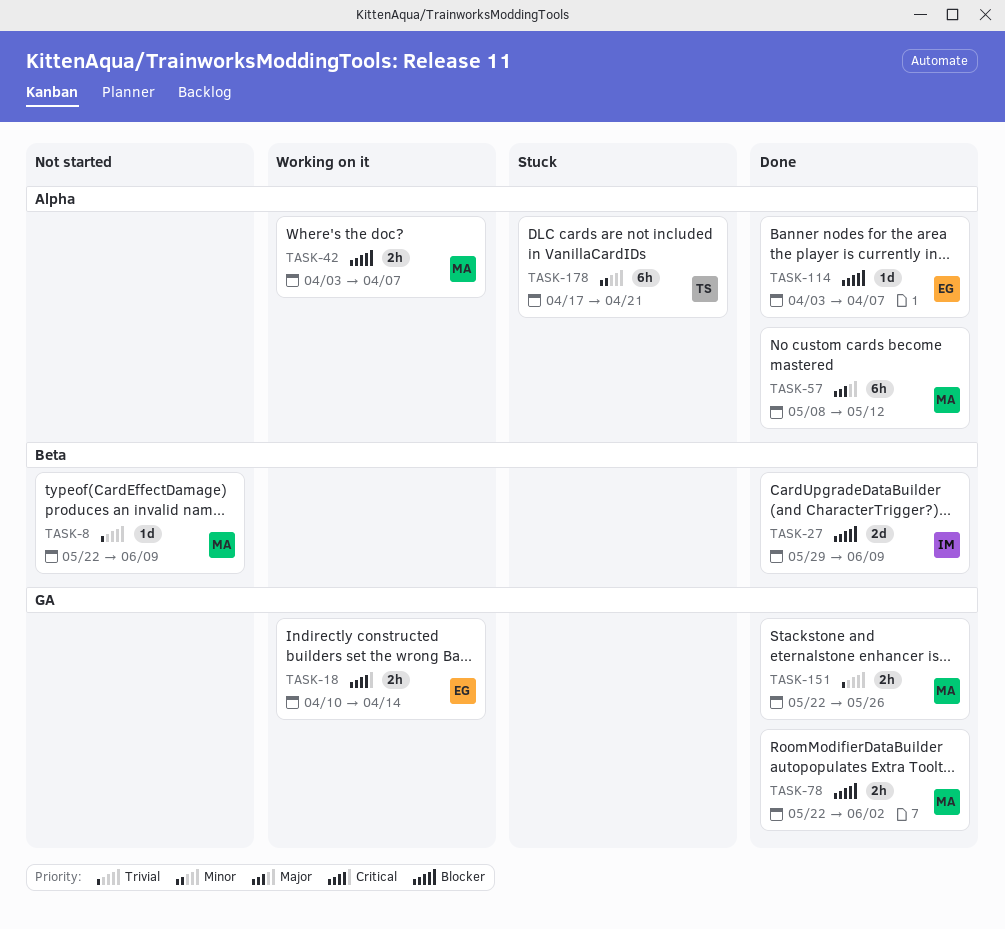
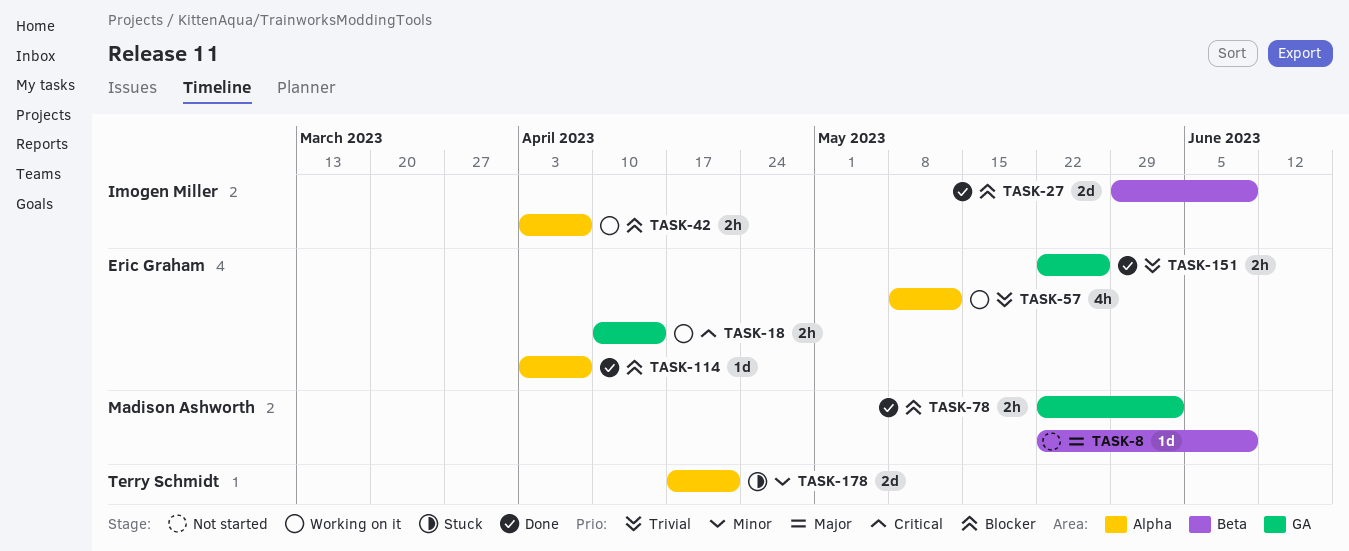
TASK-8, priority: Trivial -> Major
TASK-42, owner: Madison Ashworth -> Imogen Miller
TASK-57, status: Done -> Working on it
TASK-57, owner: Madison Ashworth -> Eric Graham
TASK-57, priority: Major -> Trivial
TASK-57, estimate: 6h -> 4h
TASK-151, owner: Madison Ashworth -> Eric Graham
TASK-178, estimate: 6h -> 2d

